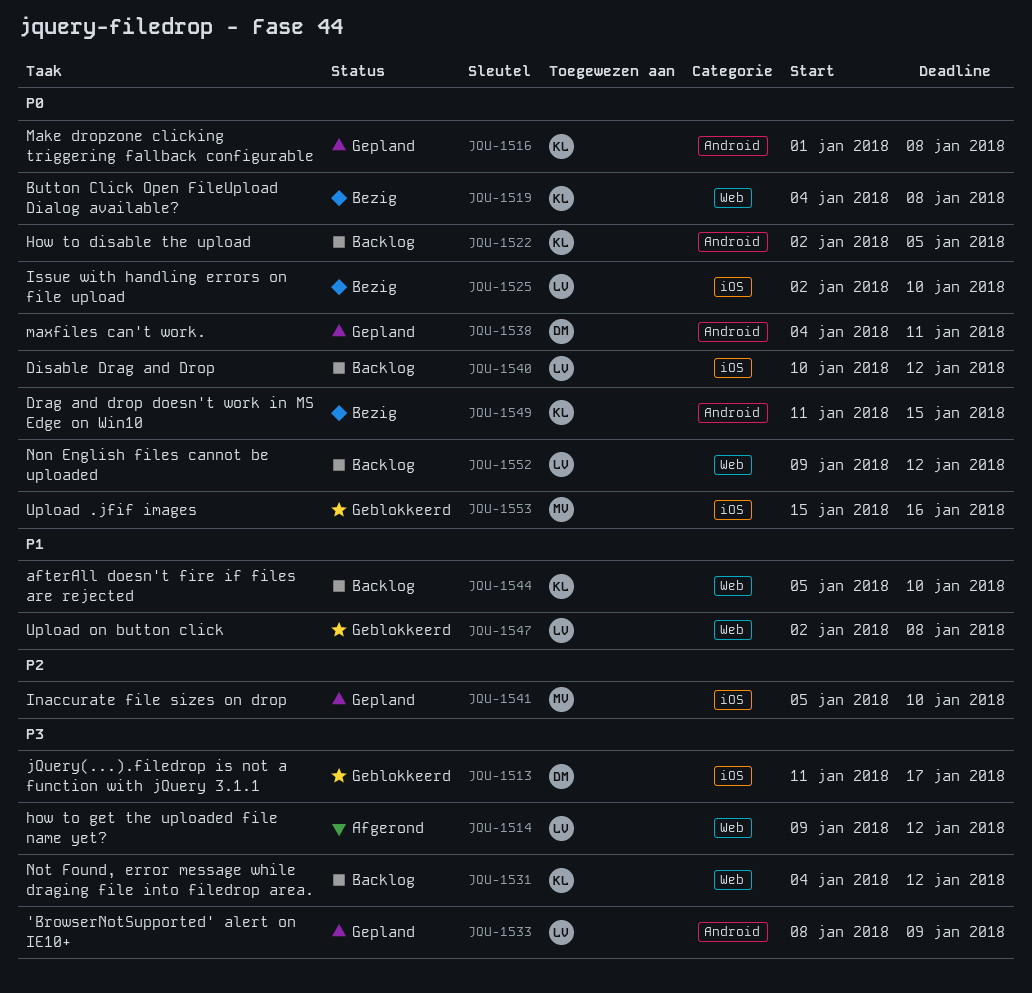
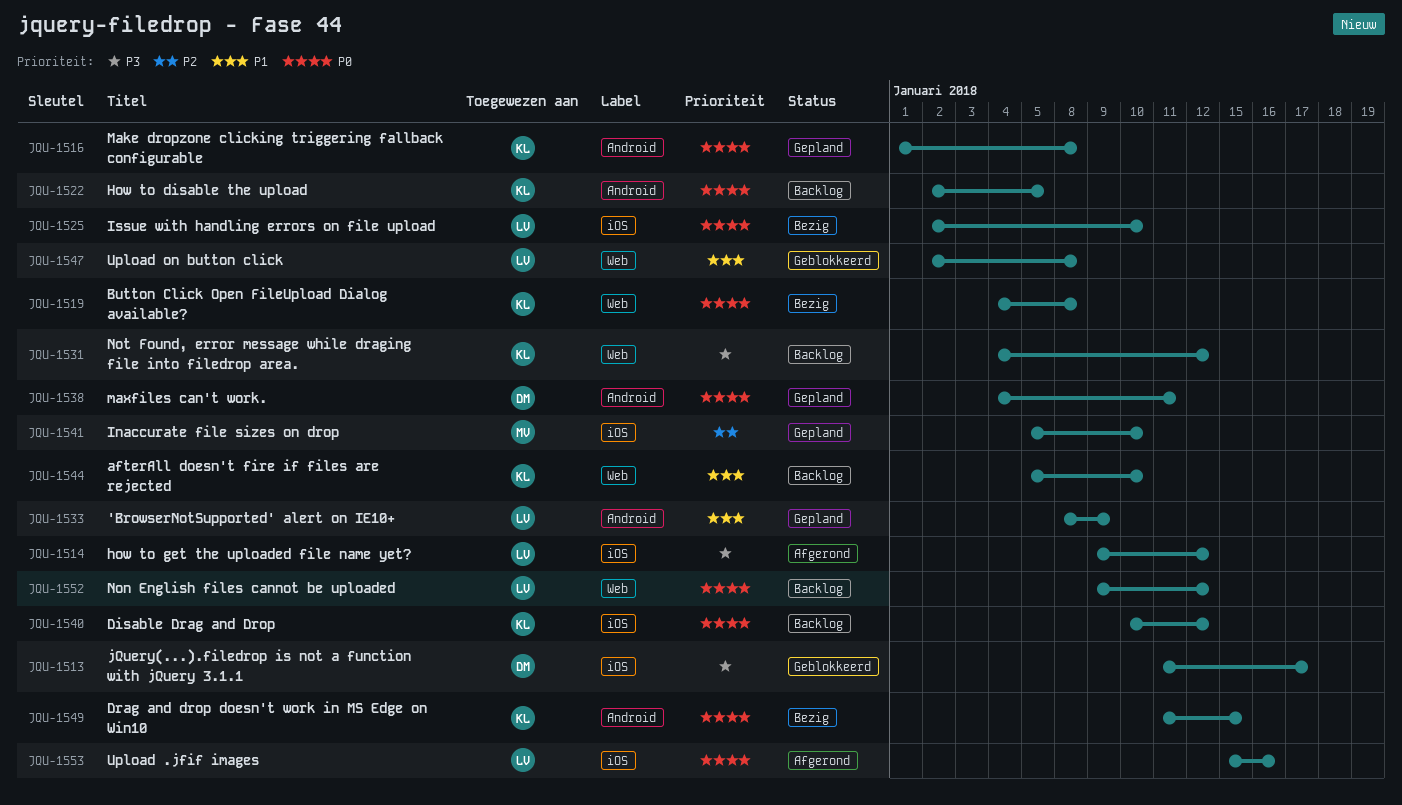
JQU-1514, label: Web -> iOS
JQU-1533, priority: P3 -> P1
JQU-1540, owner: LV -> KL
JQU-1553, status: Geblokkeerd -> Afgerond
JQU-1553, owner: MV -> LV

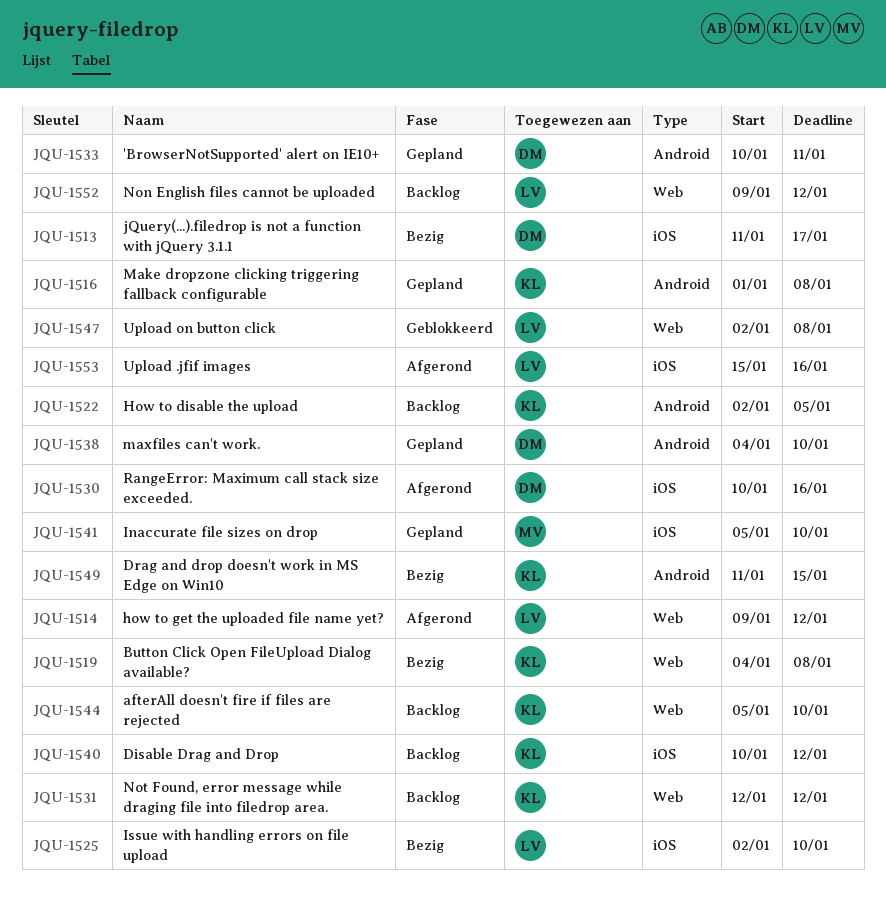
JQU-1513, status: Geblokkeerd -> Bezig
JQU-1514, label: iOS -> Web
JQU-1530: none -> present
JQU-1531, start: Jan 4 -> Jan 12
JQU-1533, owner: LV -> DM
JQU-1533, start: Jan 8 -> Jan 10
JQU-1533, due: Jan 9 -> Jan 11
JQU-1538, due: Jan 11 -> Jan 10

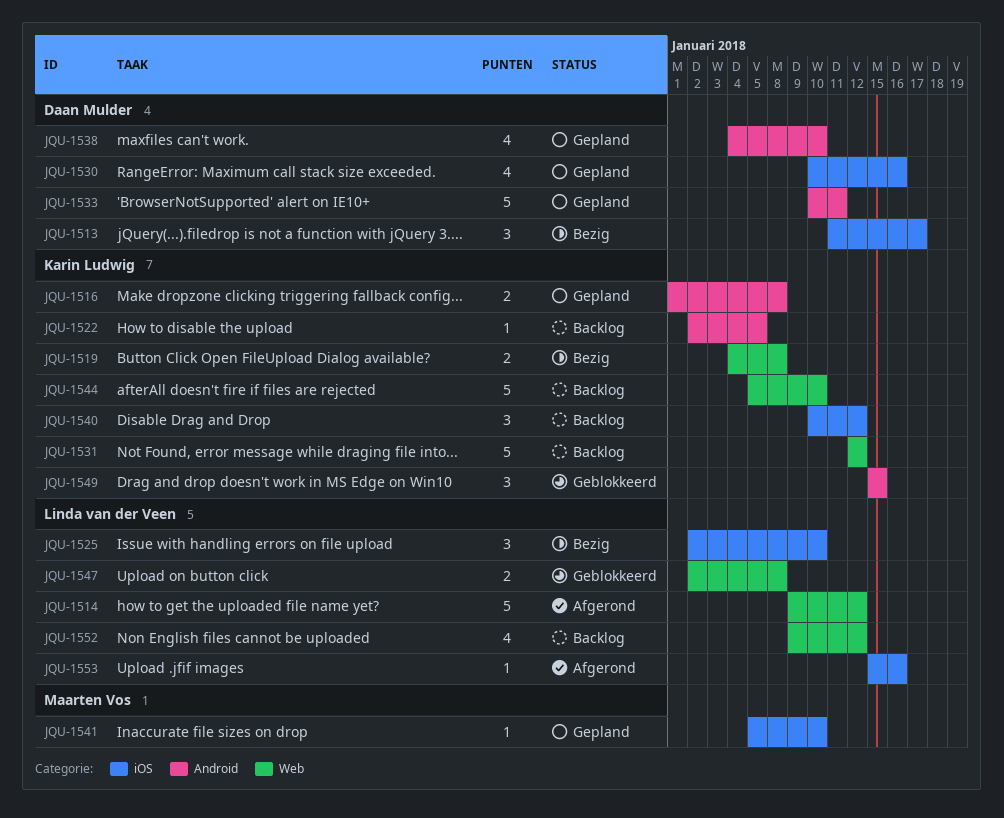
JQU-1530, status: Afgerond -> Gepland
JQU-1549, status: Bezig -> Geblokkeerd
JQU-1549, start: Jan 11 -> Jan 15

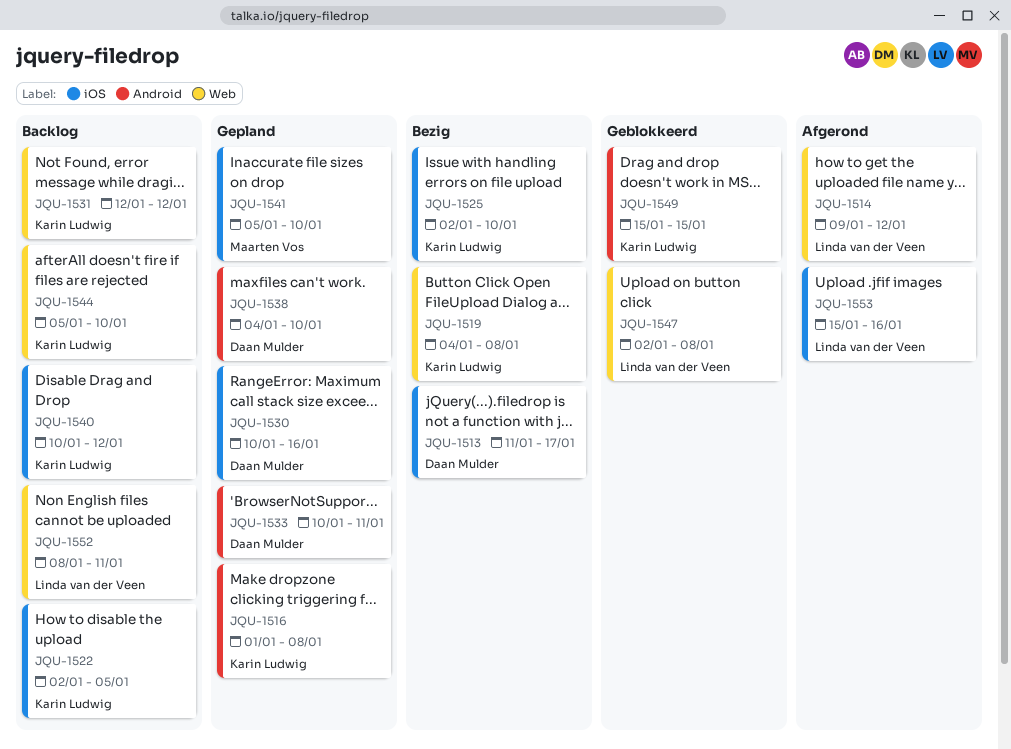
JQU-1522, label: Android -> iOS
JQU-1525, owner: Linda van der Veen -> Karin Ludwig
JQU-1552, start: Jan 9 -> Jan 8
JQU-1552, due: Jan 12 -> Jan 11

